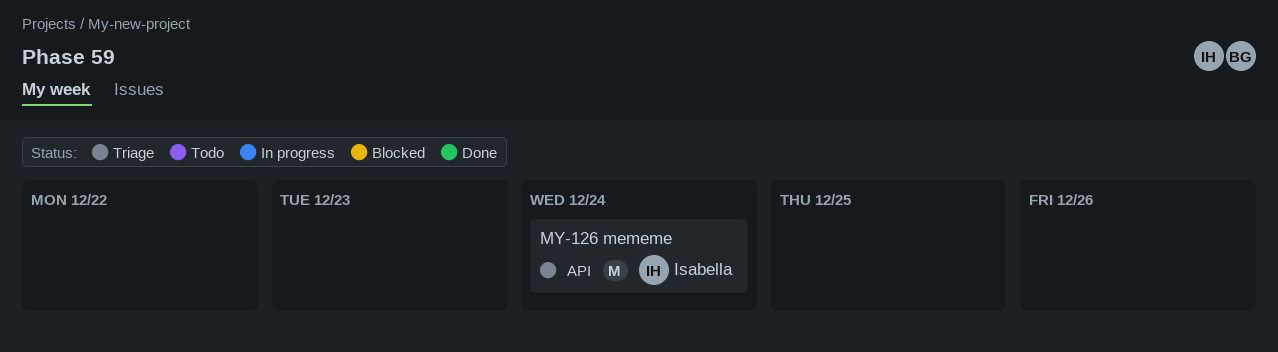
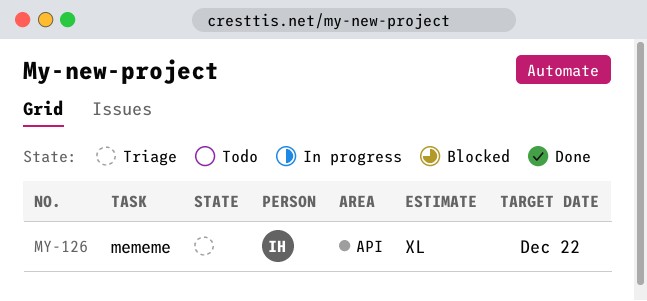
MY-126, estimate: M -> XL
MY-126, due: Dec 24 -> Dec 22

